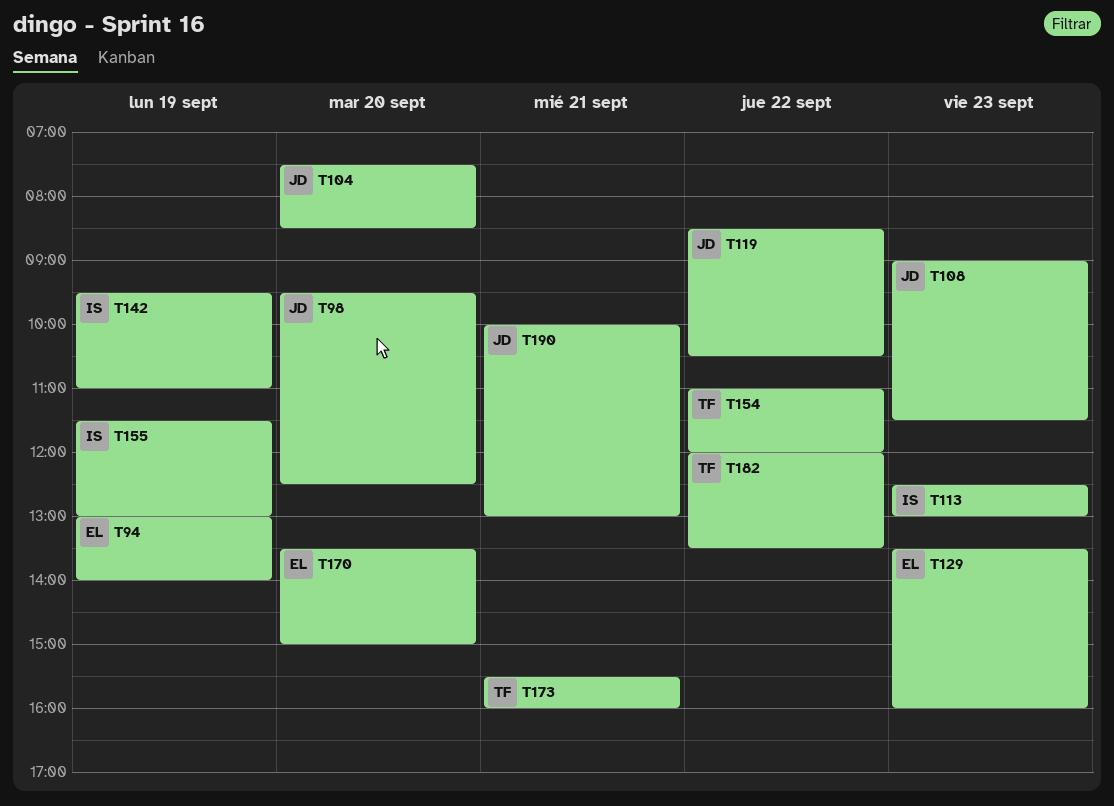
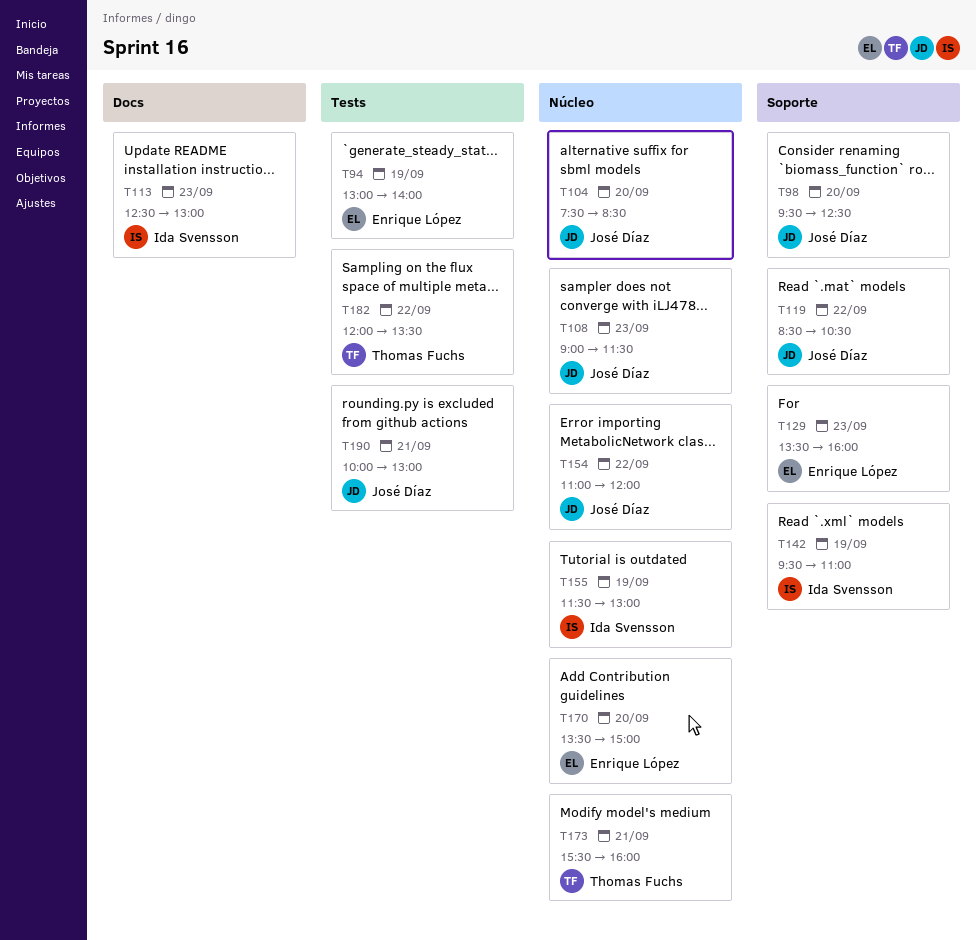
T154, owner: Thomas Fuchs -> José Díaz

